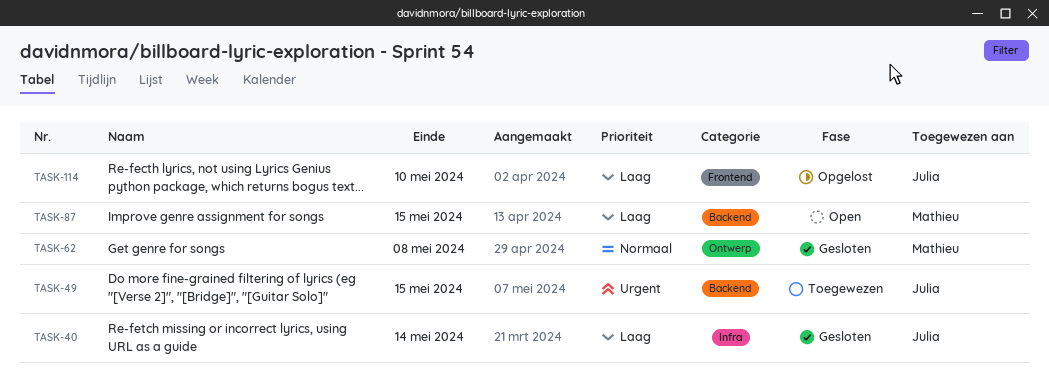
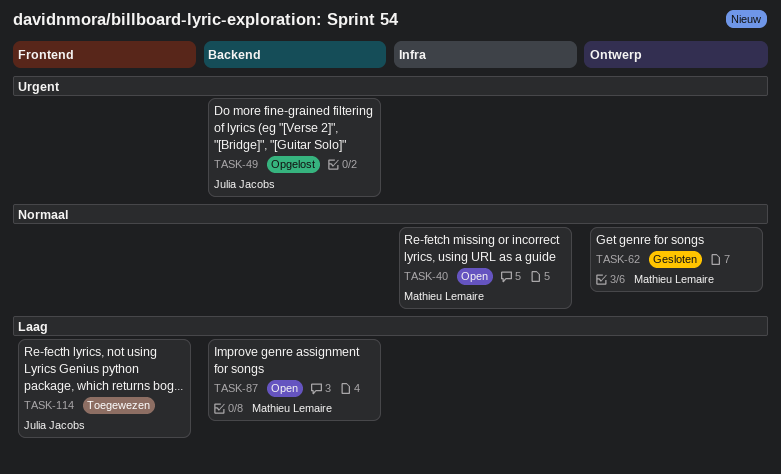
TASK-40, status: Gesloten -> Open
TASK-40, owner: Julia Jacobs -> Mathieu Lemaire
TASK-40, priority: Laag -> Normaal
TASK-49, status: Toegewezen -> Opgelost
TASK-114, status: Opgelost -> Toegewezen

